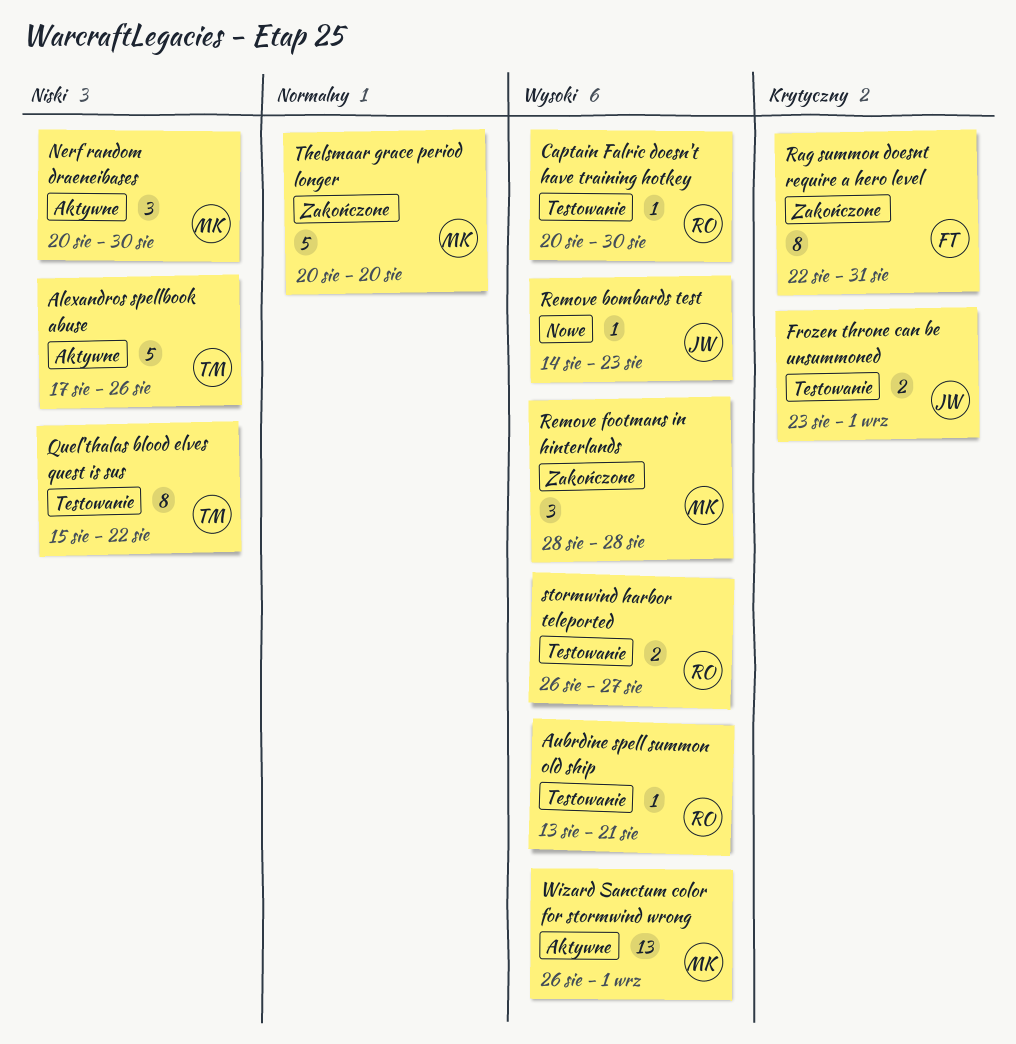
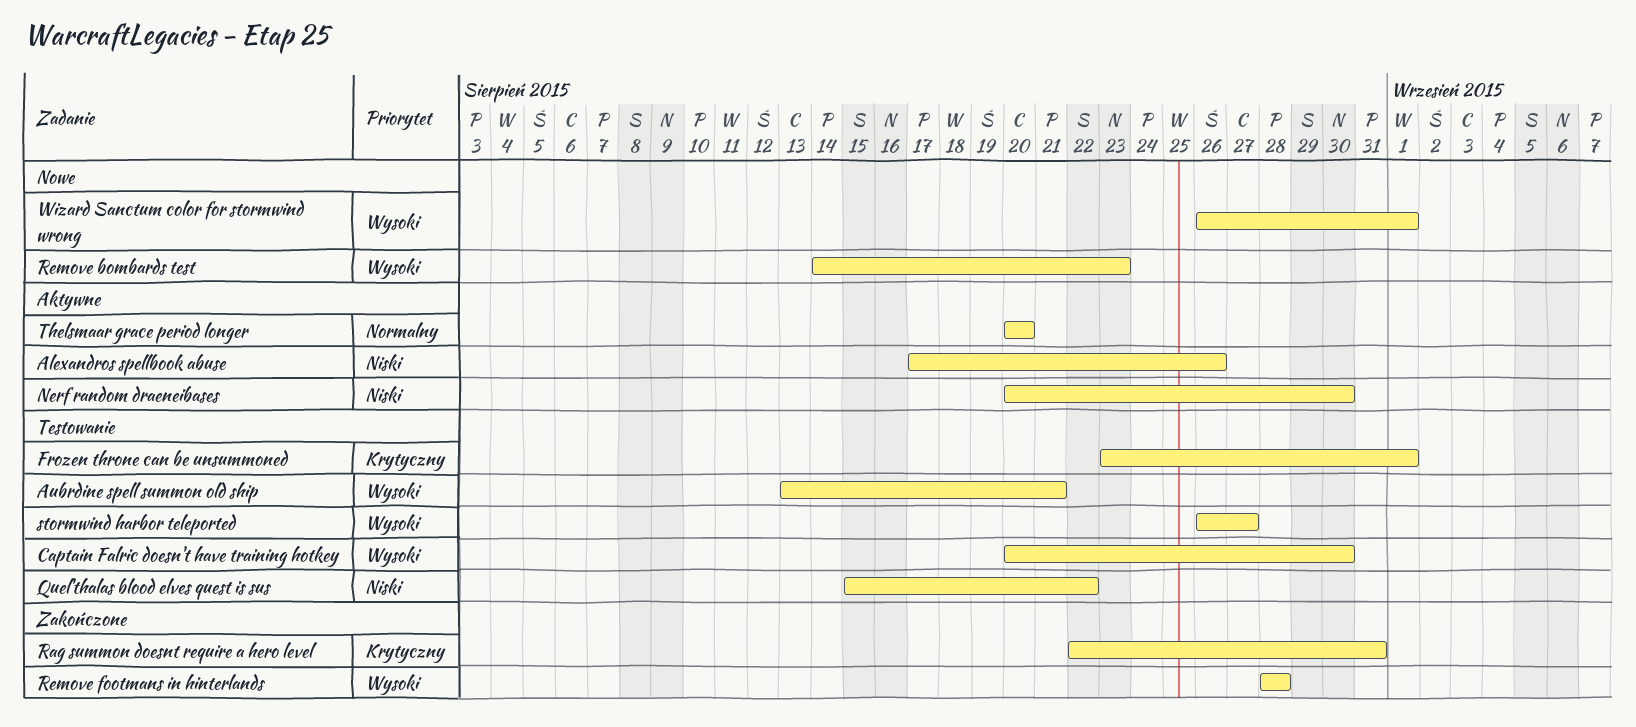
Thelsmaar grace period longer, status: Zakończone -> Aktywne
Wizard Sanctum color for stormwind wrong, status: Aktywne -> Nowe

